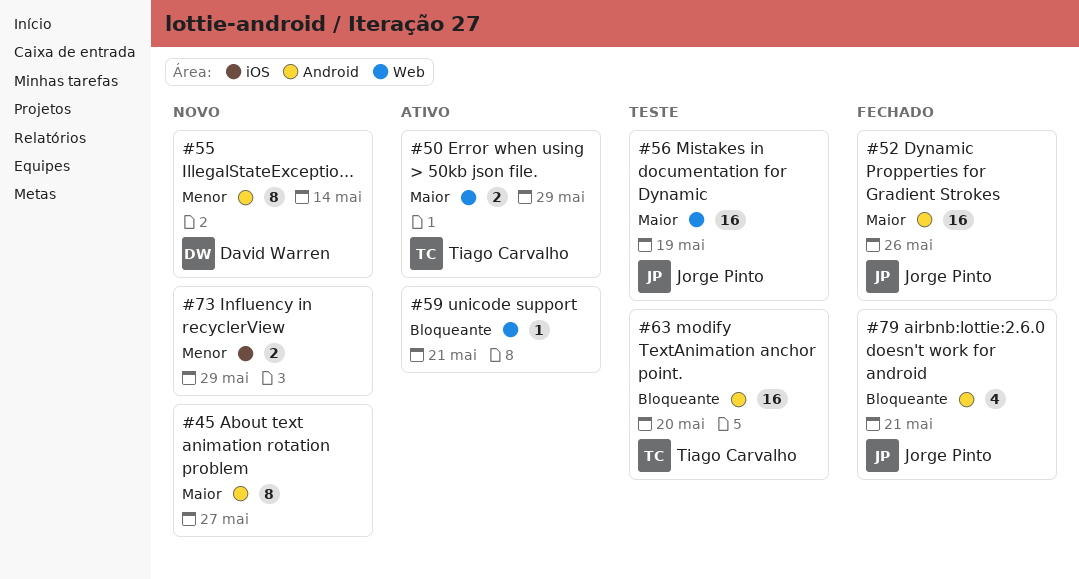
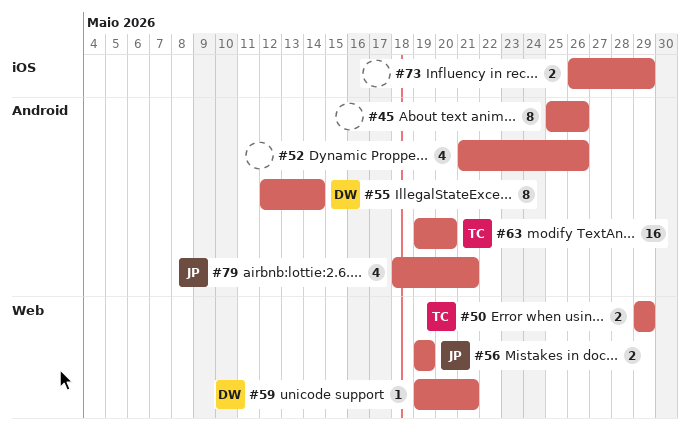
#45, due: May 27 -> May 26
#52, owner: Jorge Pinto -> none
#52, estimate: 16 -> 4
#56, estimate: 16 -> 2
#59, owner: none -> David Warren

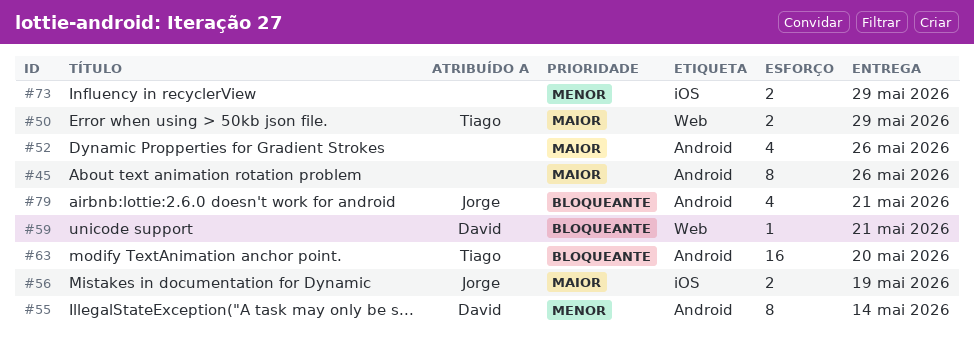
#56, label: Web -> iOS

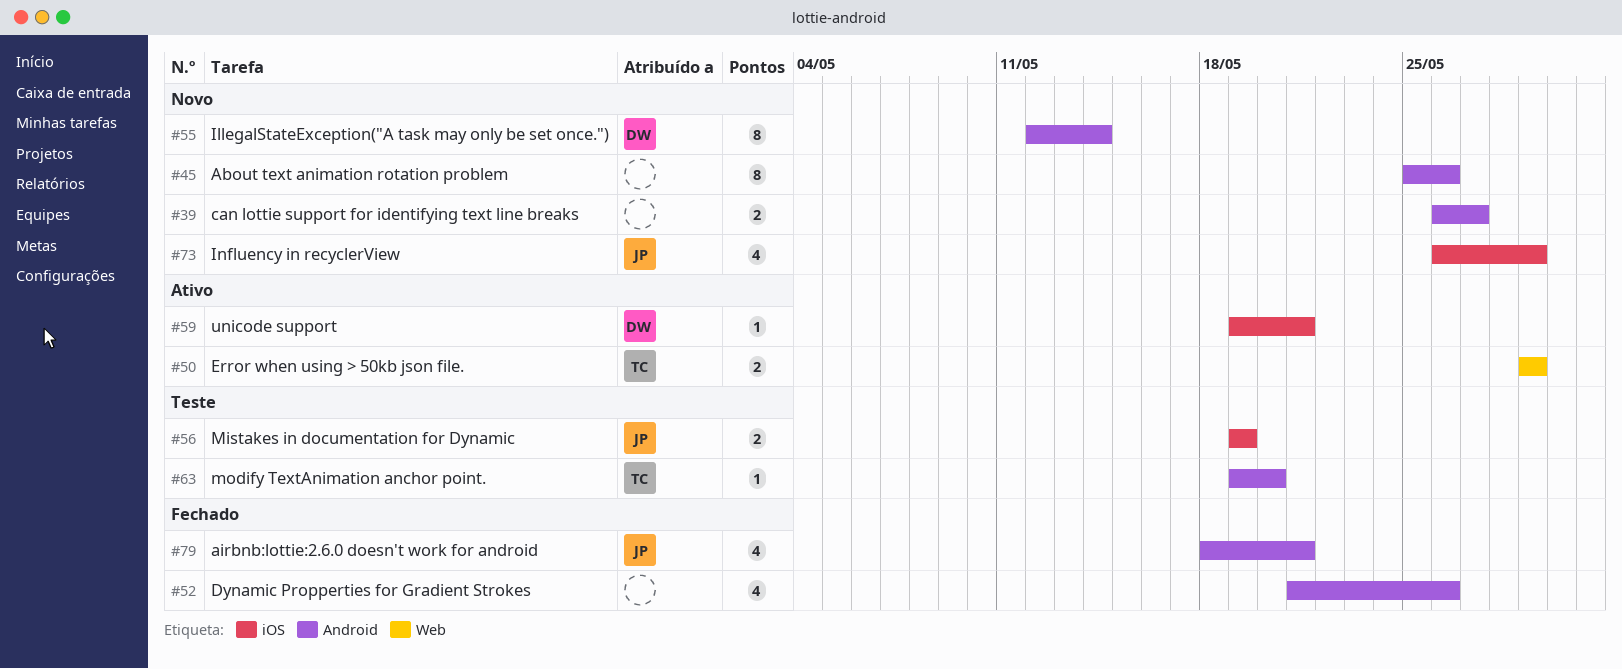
#39: none -> present
#59, label: Web -> iOS
#63, estimate: 16 -> 1
#73, owner: none -> Jorge
#73, estimate: 2 -> 4

